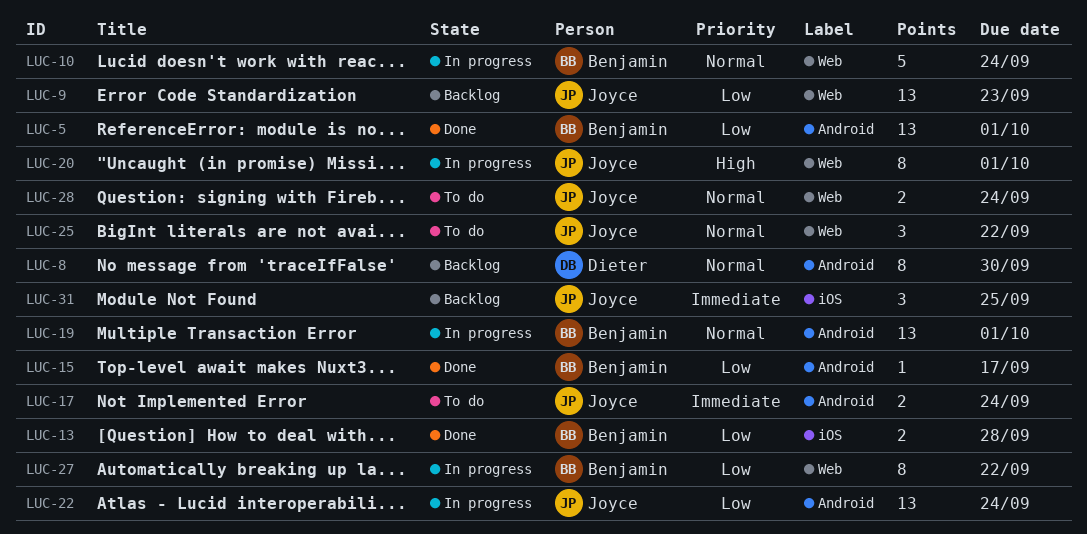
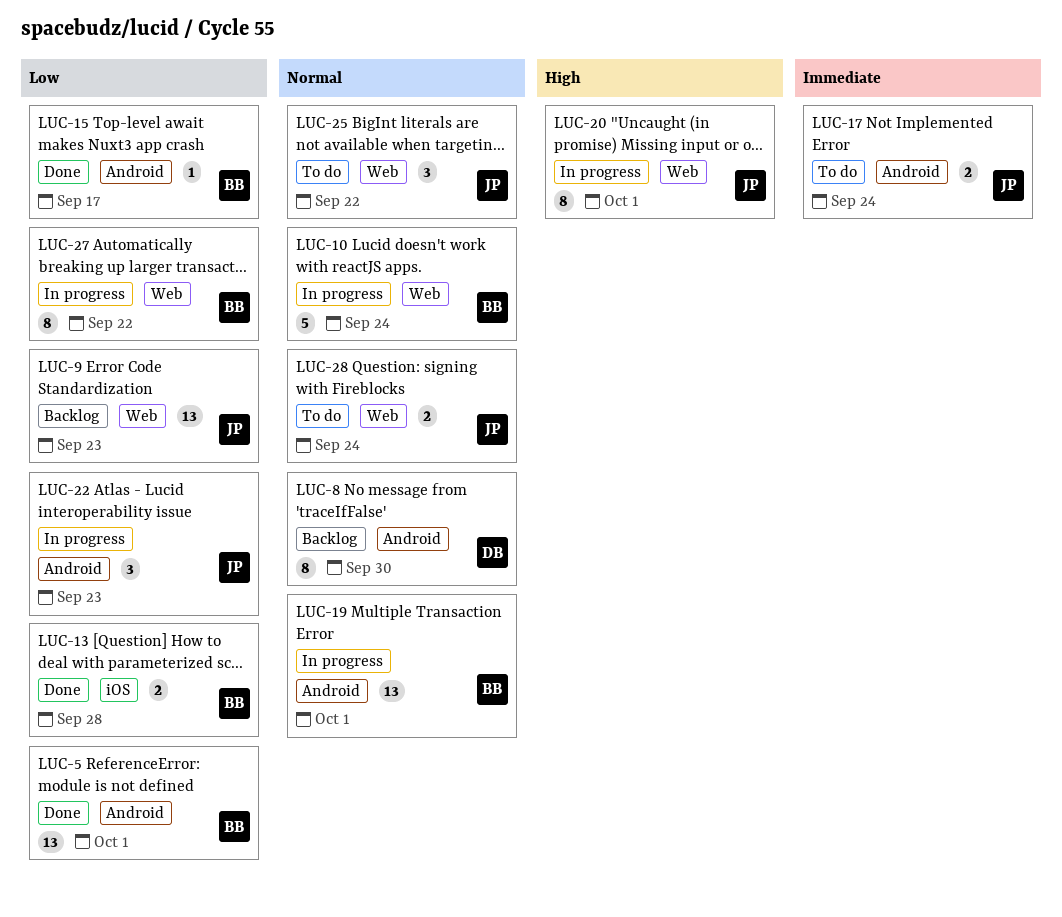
LUC-22, estimate: 13 -> 3
LUC-22, due: Sep 24 -> Sep 23
LUC-31: present -> none

